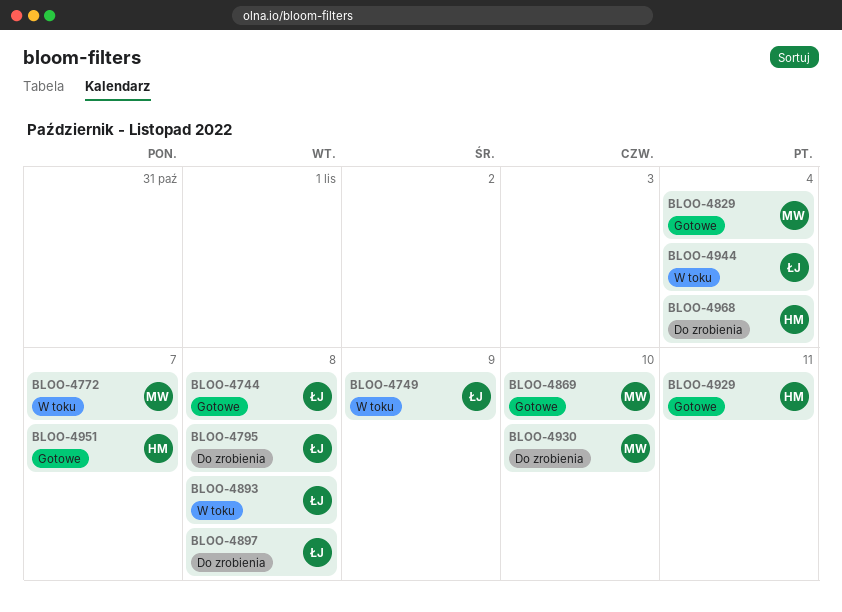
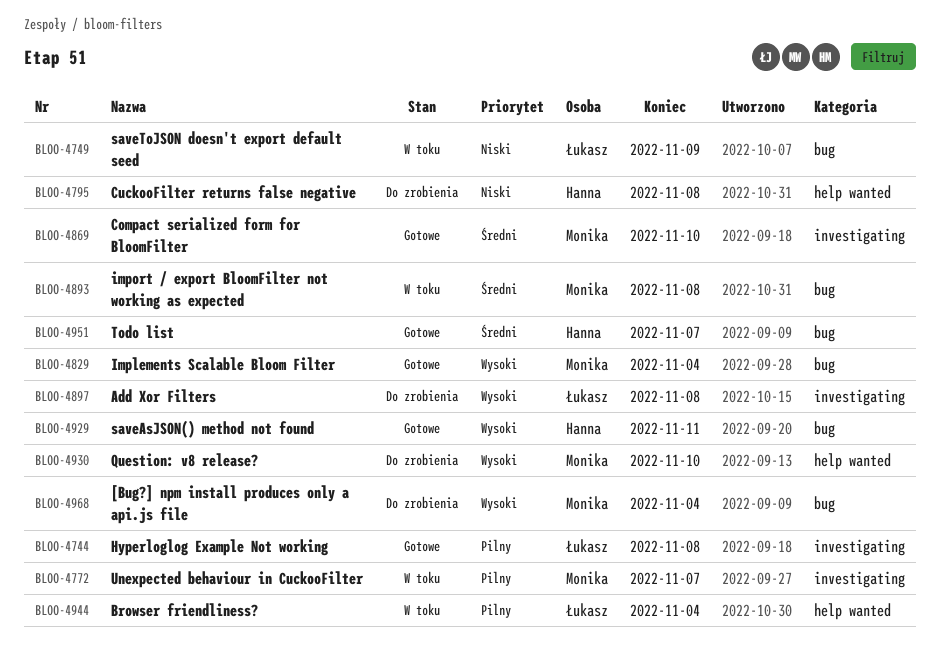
BLOO-4795, owner: Łukasz -> Hanna
BLOO-4893, owner: Łukasz -> Monika
BLOO-4968, owner: Hanna -> Monika

